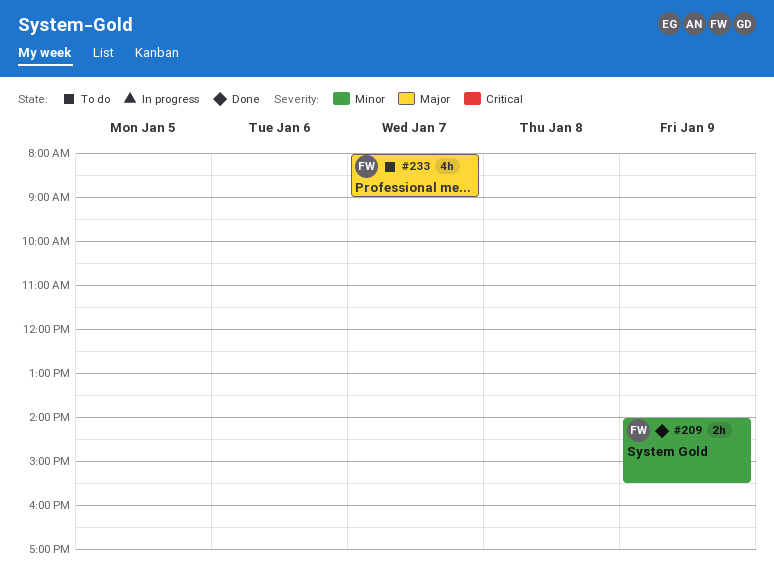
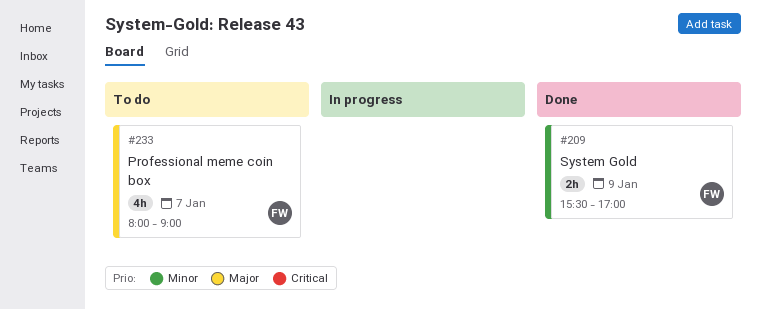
#209, begins: 14:00 -> 15:30
#209, ends: 15:30 -> 17:00

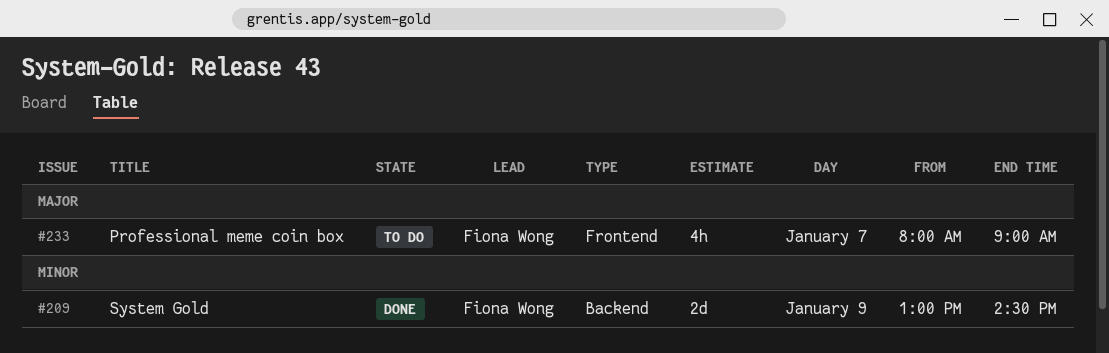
#209, estimate: 2h -> 2d
#209, begins: 15:30 -> 13:00
#209, ends: 17:00 -> 14:30

